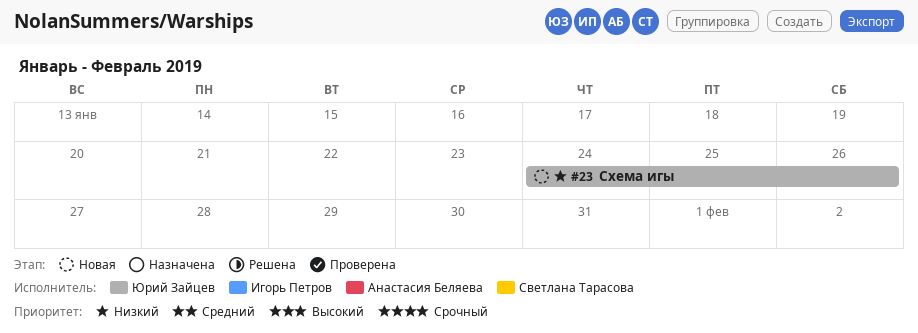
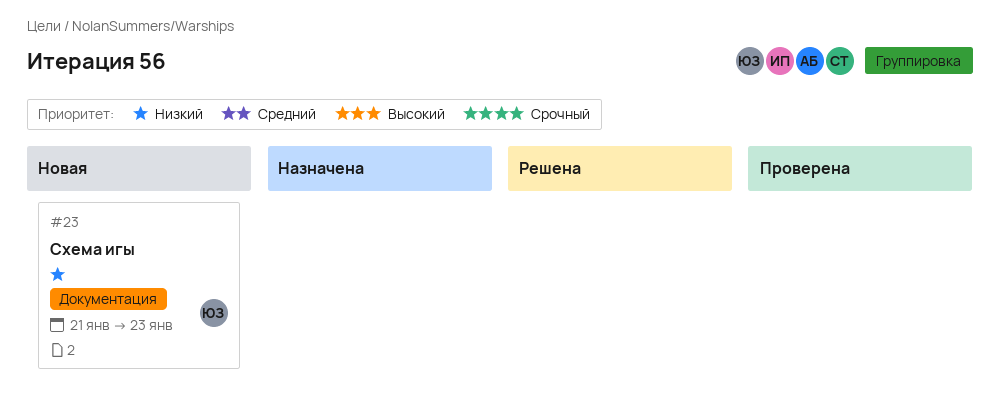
#23, start: Jan 24 -> Jan 21
#23, due: Jan 26 -> Jan 23

